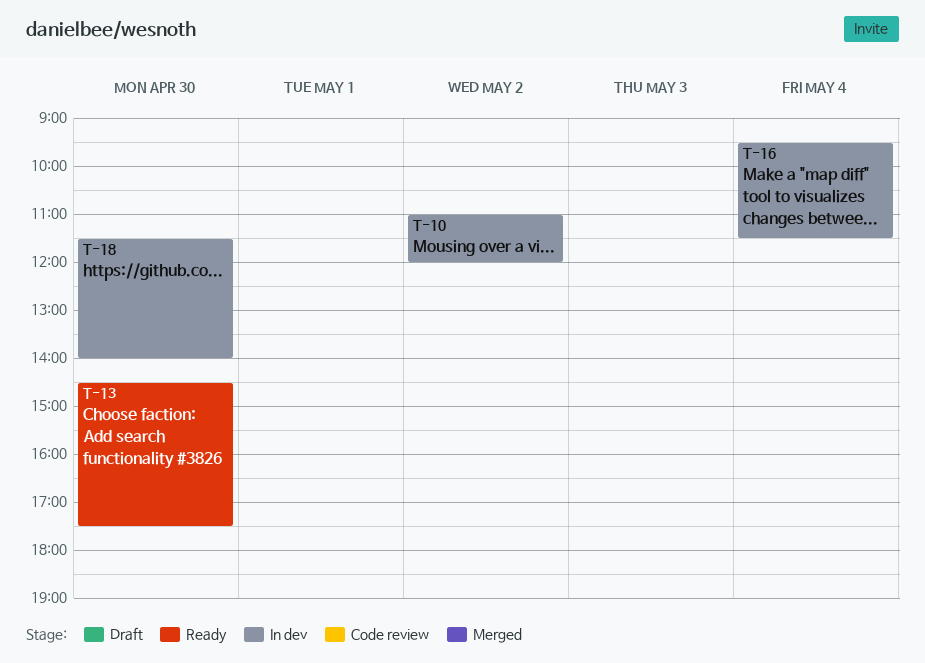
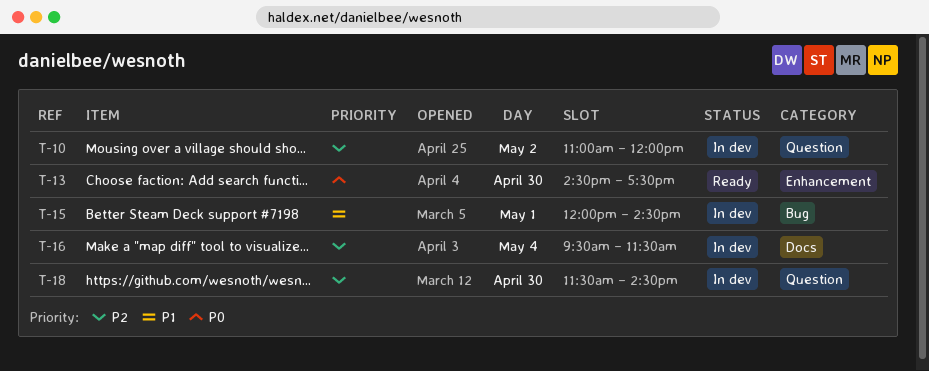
T-15: none -> present
T-18, ends: 14:00 -> 14:30

